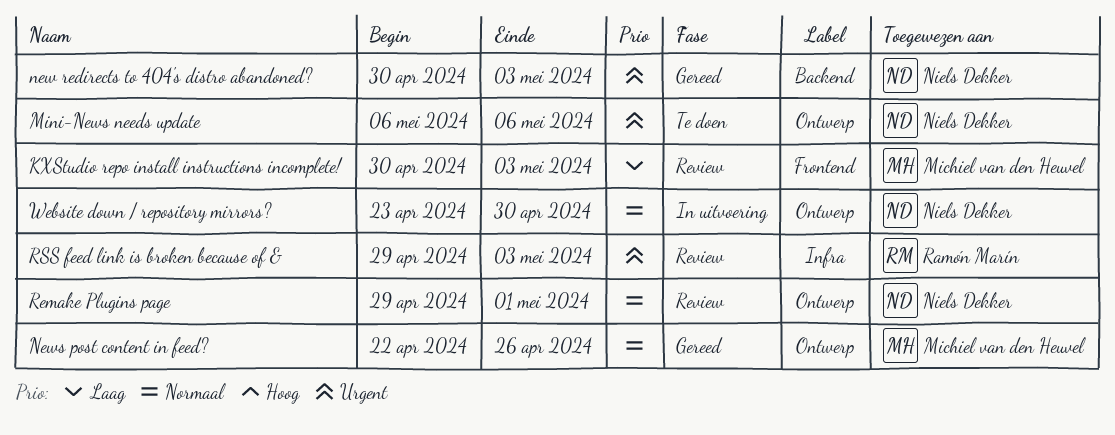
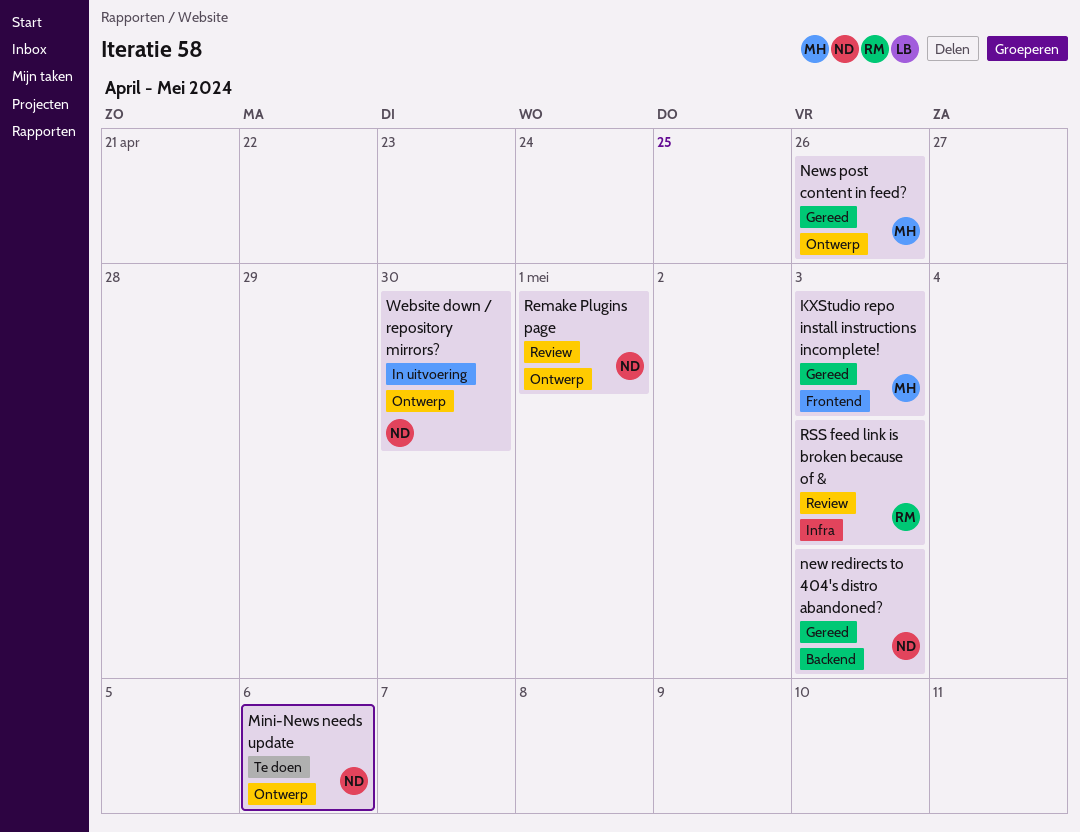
KXStudio repo install instructions incomplete!, status: Review -> Gereed

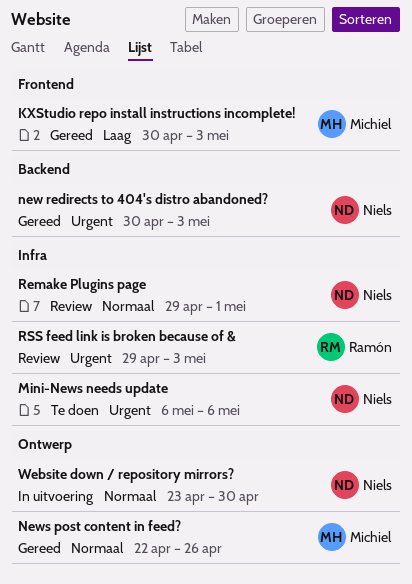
Mini-News needs update, label: Ontwerp -> Infra
Remake Plugins page, label: Ontwerp -> Infra

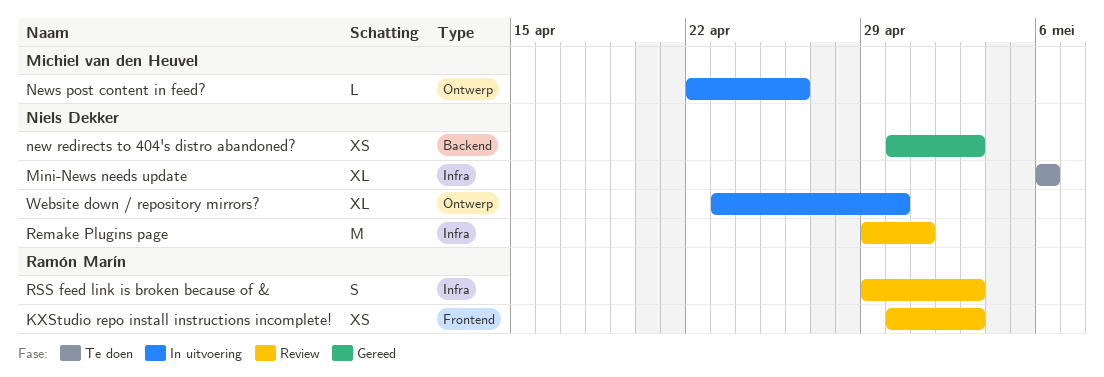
KXStudio repo install instructions incomplete!, status: Gereed -> Review
KXStudio repo install instructions incomplete!, owner: Michiel van den Heuvel -> Ramón Marín
News post content in feed?, status: Gereed -> In uitvoering

